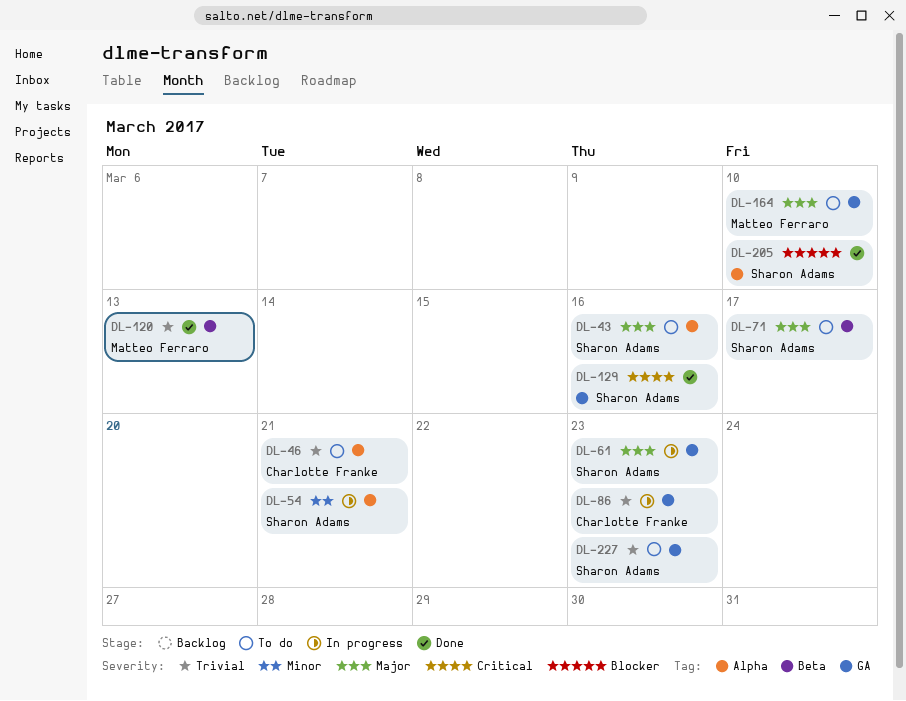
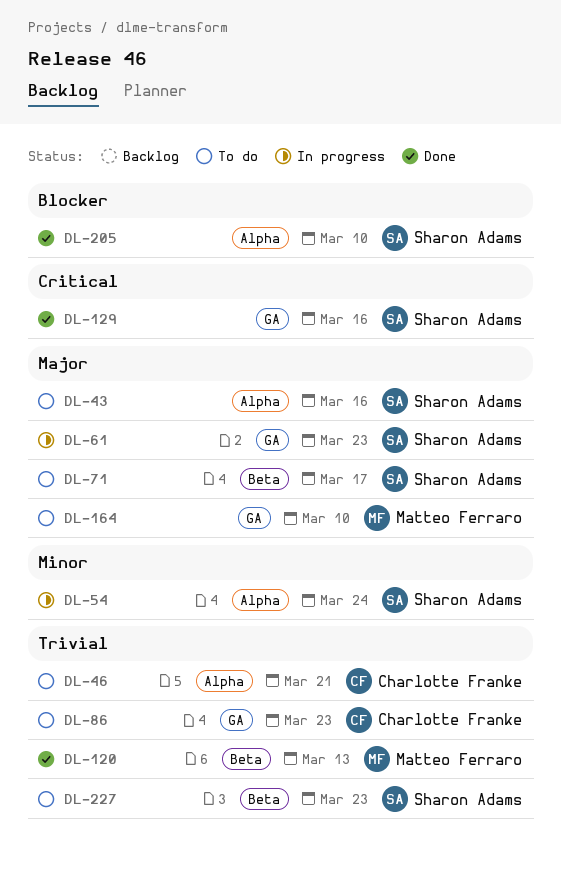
DL-54, due: Mar 21 -> Mar 24
DL-86, status: In progress -> To do
DL-227, label: GA -> Beta

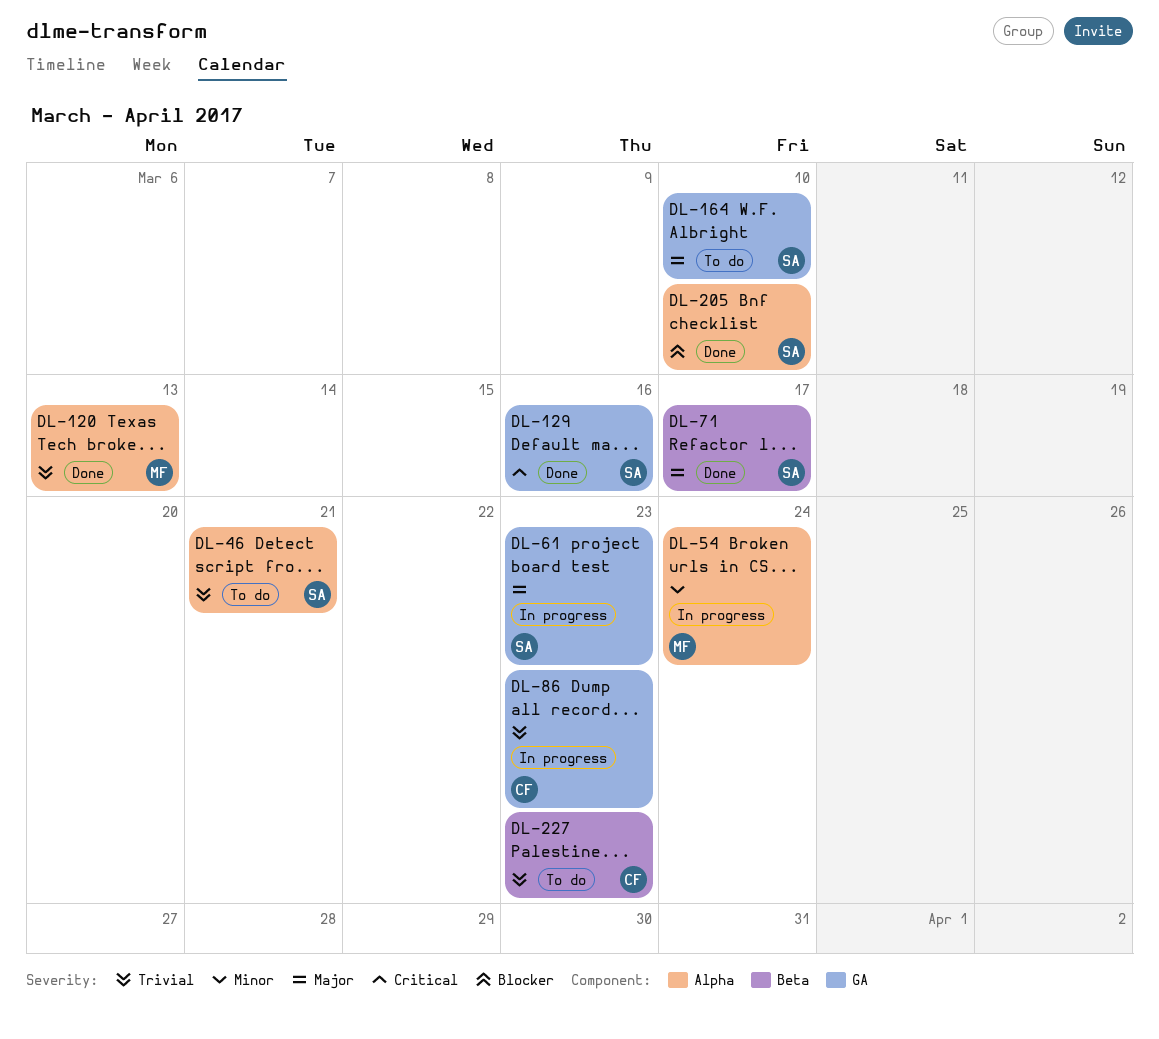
DL-43: present -> none
DL-46, owner: Charlotte Franke -> Sharon Adams
DL-54, owner: Sharon Adams -> Matteo Ferraro
DL-71, status: To do -> Done
DL-86, status: To do -> In progress
DL-120, label: Beta -> Alpha
DL-164, owner: Matteo Ferraro -> Sharon Adams
DL-227, owner: Sharon Adams -> Charlotte Franke

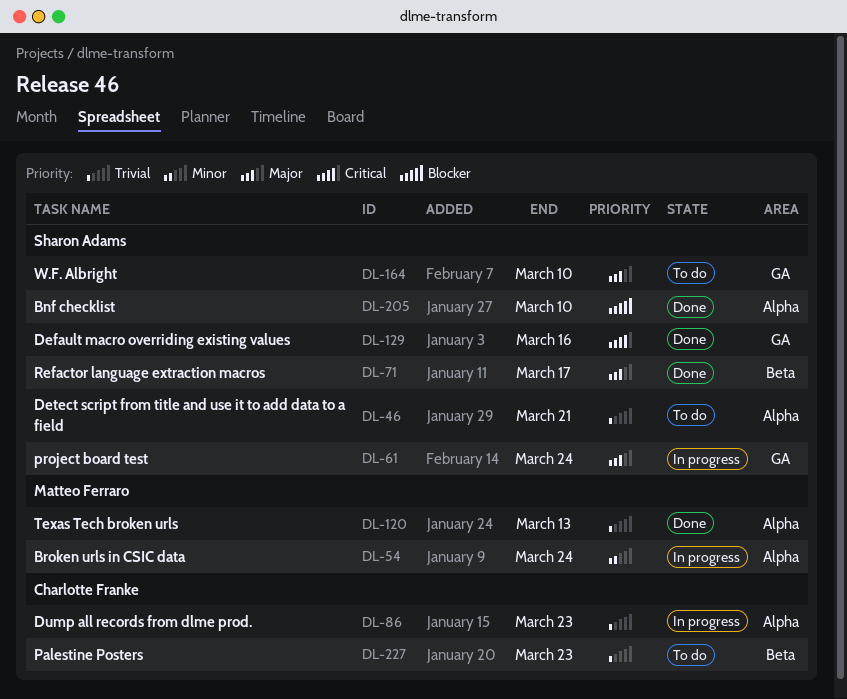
DL-61, due: Mar 23 -> Mar 24
DL-86, label: GA -> Alpha

